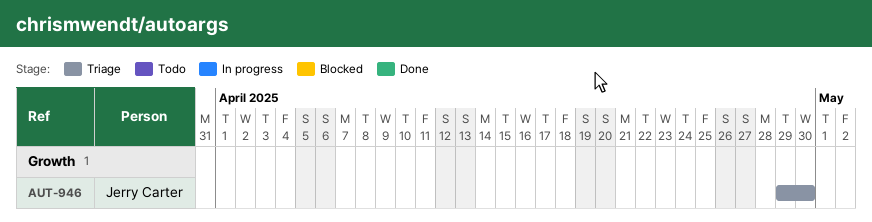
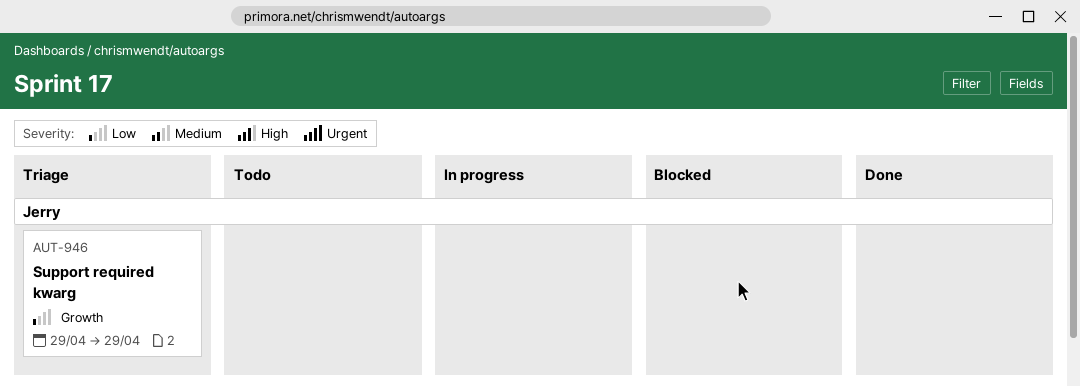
AUT-946, due: Apr 30 -> Apr 29

